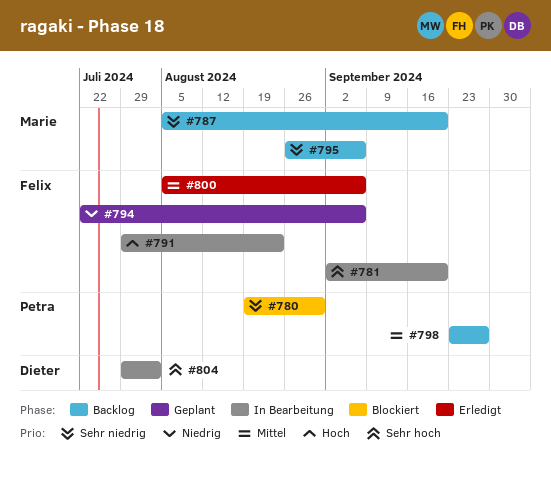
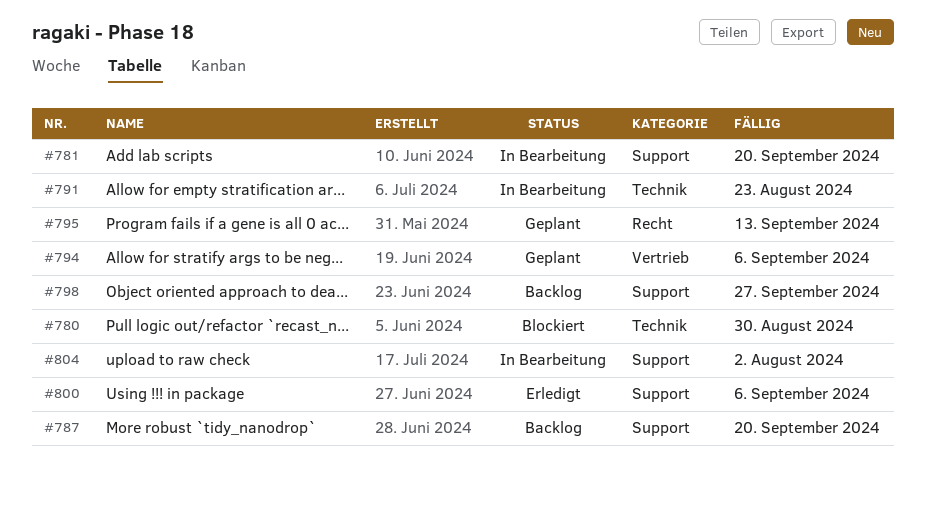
#795, status: Backlog -> Geplant
#795, due: Sep 6 -> Sep 13

